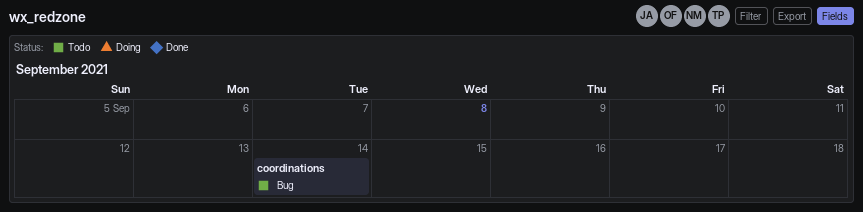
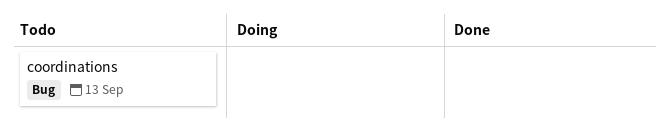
coordinations, due: Sep 14 -> Sep 13

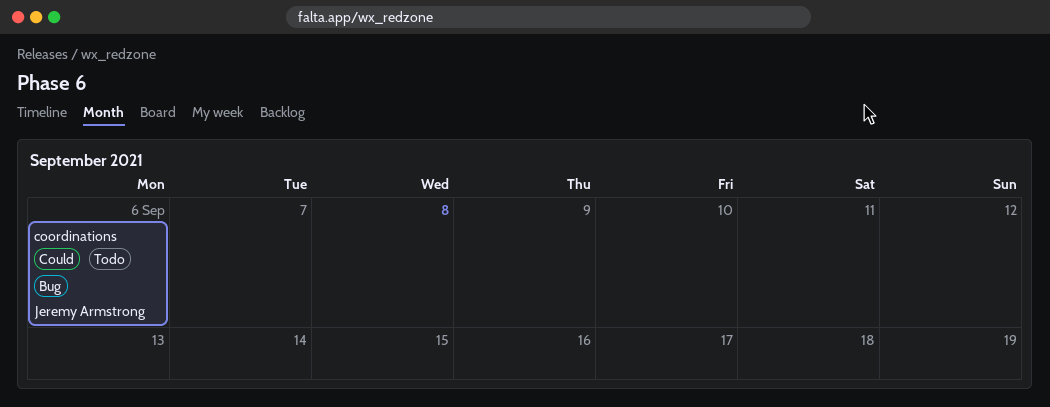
coordinations, due: Sep 13 -> Sep 6

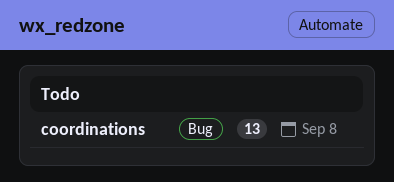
coordinations, due: Sep 6 -> Sep 8

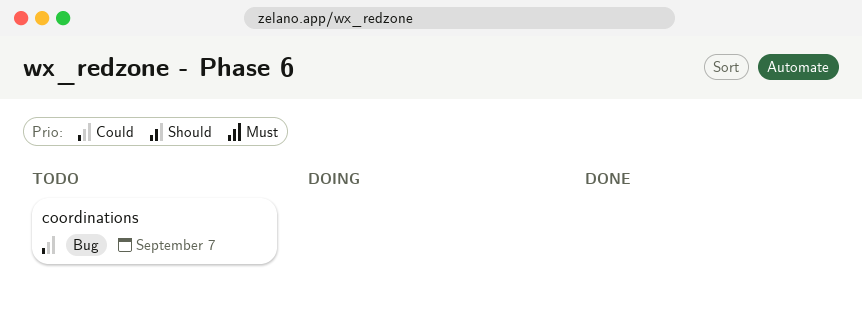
coordinations, due: Sep 8 -> Sep 7

